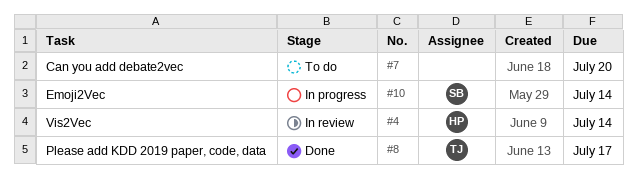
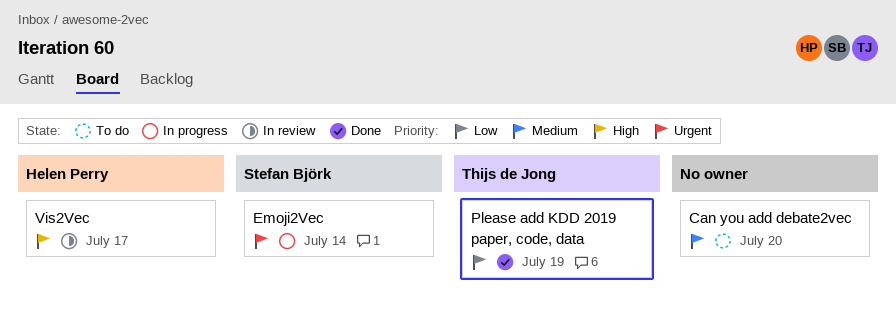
Please add KDD 2019 paper, code, data, due: Jul 17 -> Jul 19
Vis2Vec, due: Jul 14 -> Jul 17

